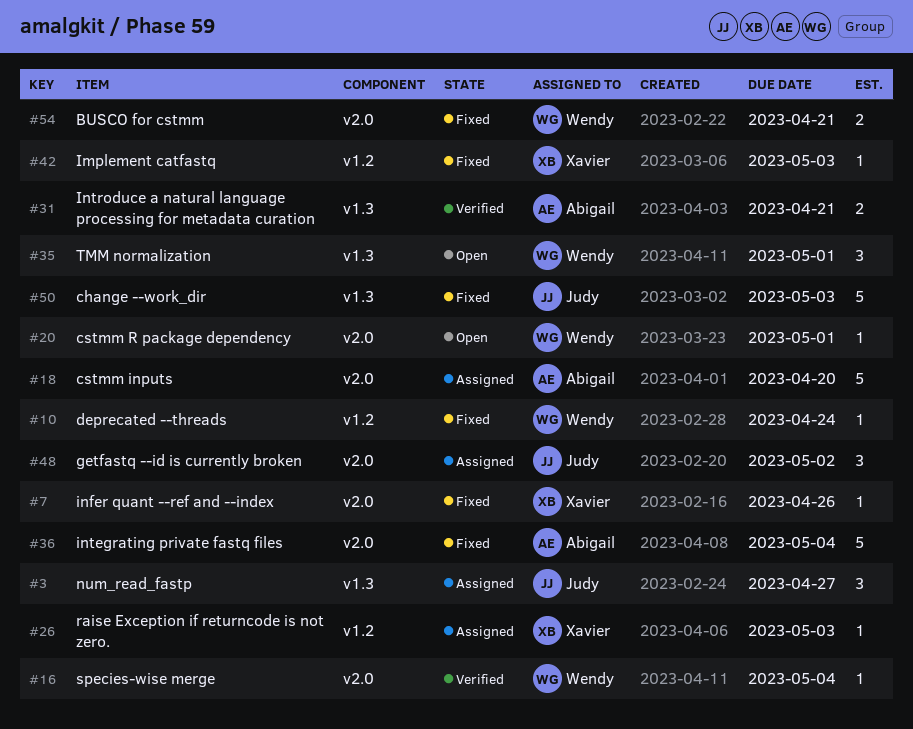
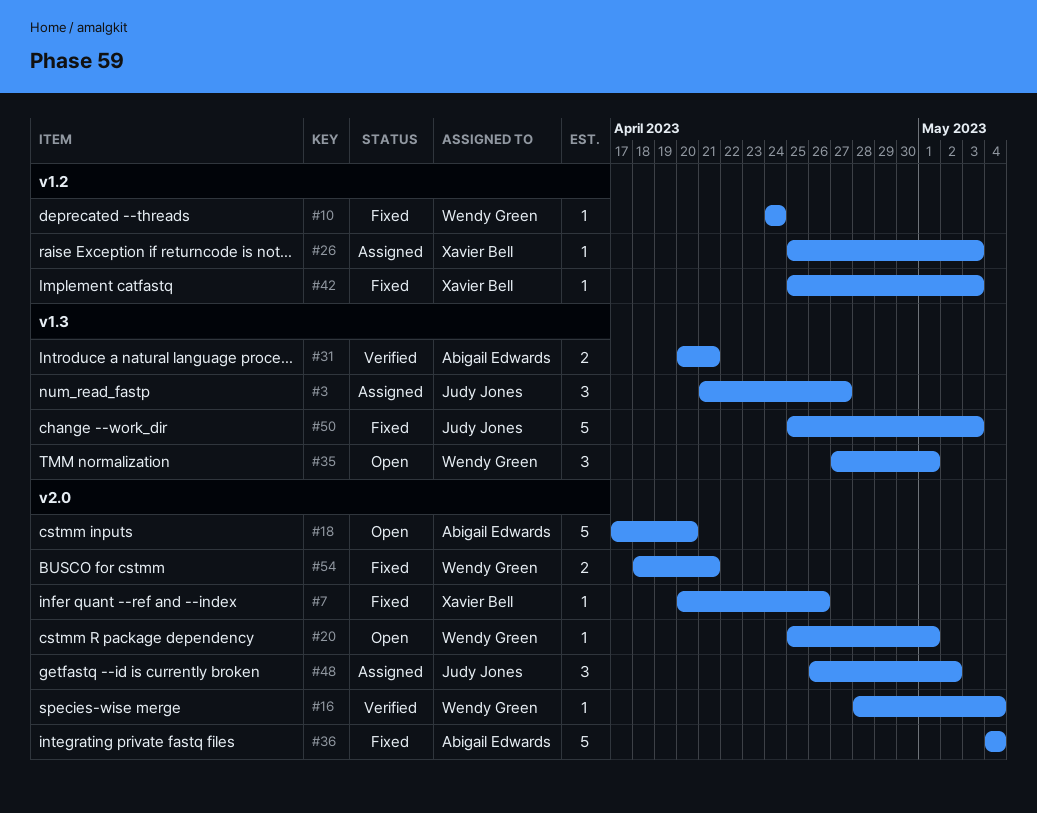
#18, status: Assigned -> Open

